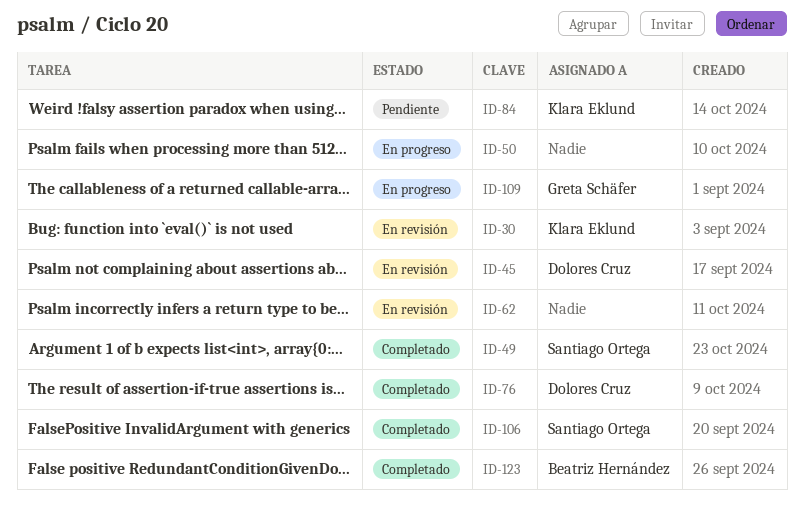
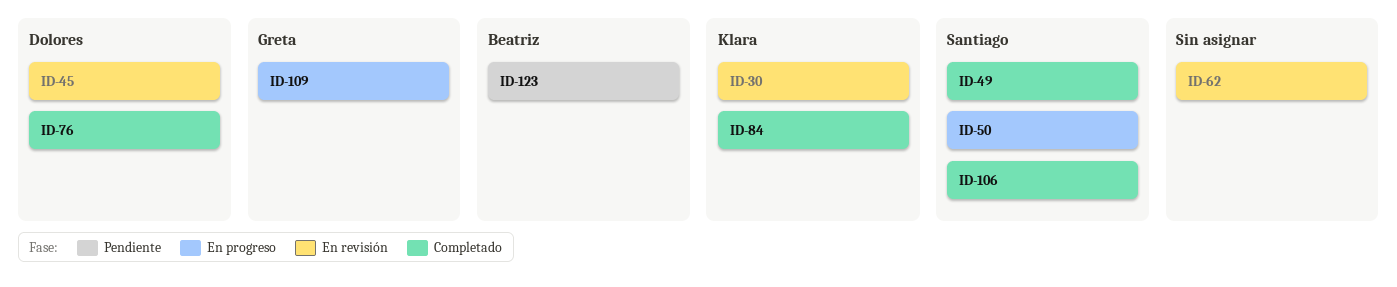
ID-50, owner: none -> Santiago Ortega
ID-84, status: Pendiente -> Completado
ID-123, status: Completado -> Pendiente

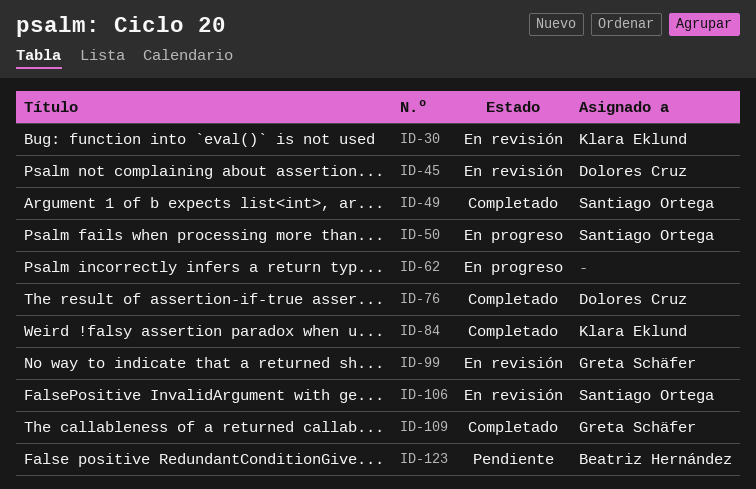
ID-62, status: En revisión -> En progreso
ID-99: none -> present
ID-106, status: Completado -> En revisión
ID-109, status: En progreso -> Completado

